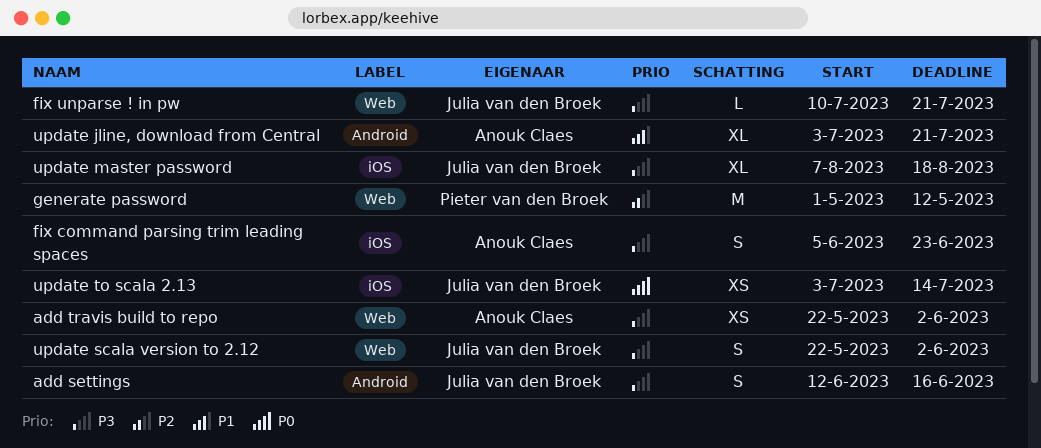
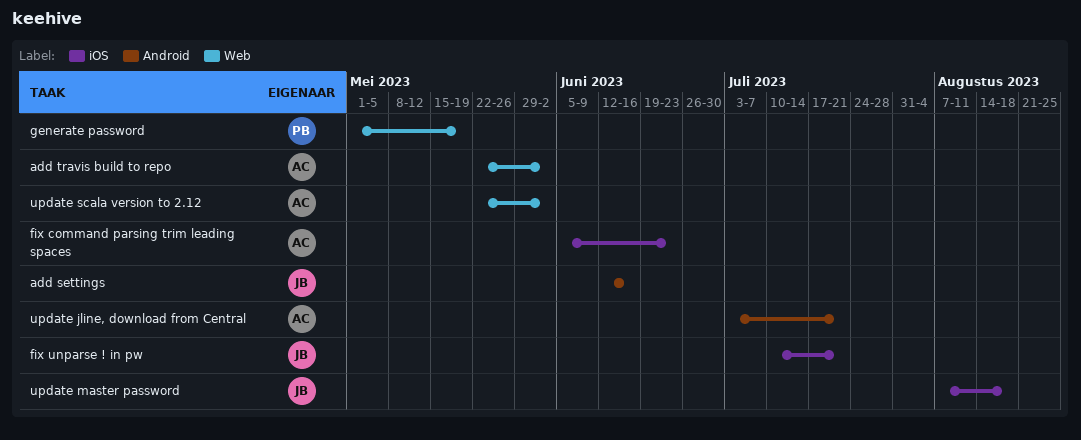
fix unparse ! in pw, label: Web -> iOS
generate password, due: May 12 -> May 19
update scala version to 2.12, owner: Julia van den Broek -> Anouk Claes
update to scala 2.13: present -> none

